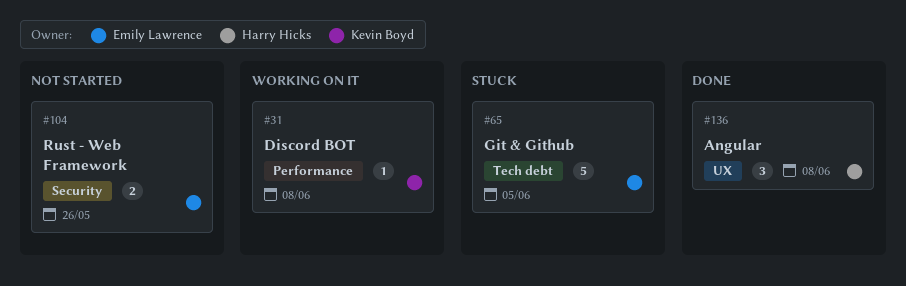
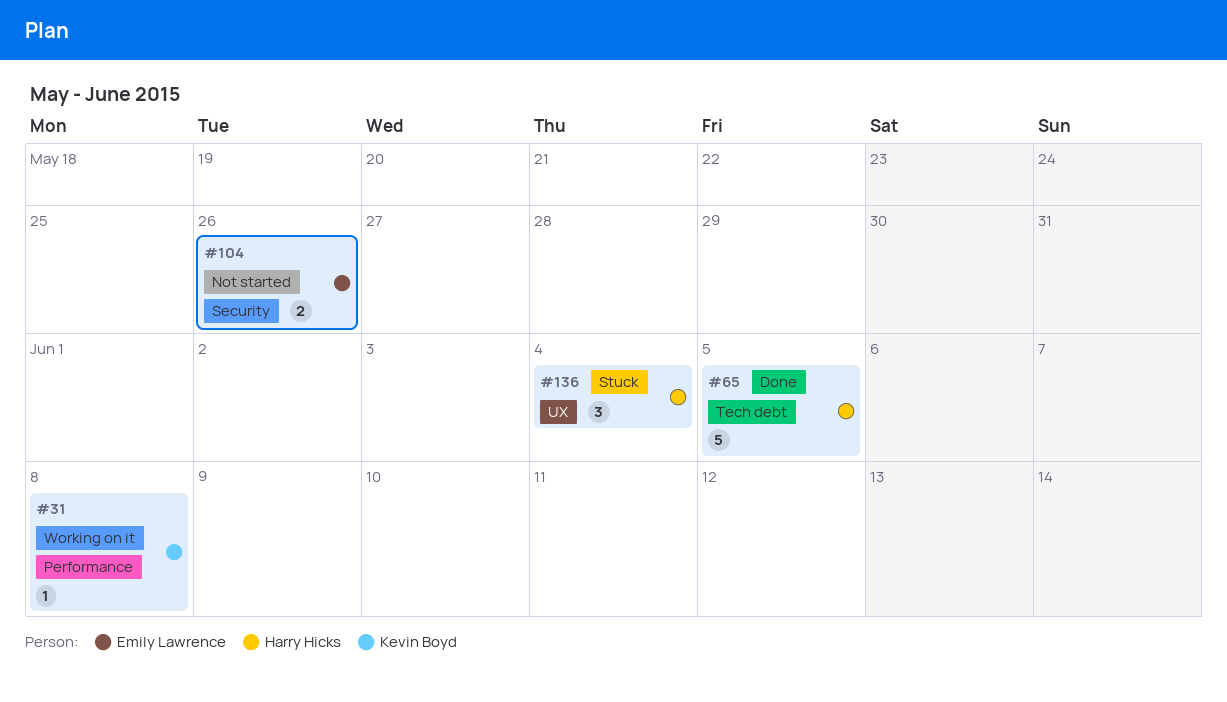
#65, status: Stuck -> Done
#65, owner: Emily Lawrence -> Harry Hicks
#136, status: Done -> Stuck
#136, due: Jun 8 -> Jun 4

